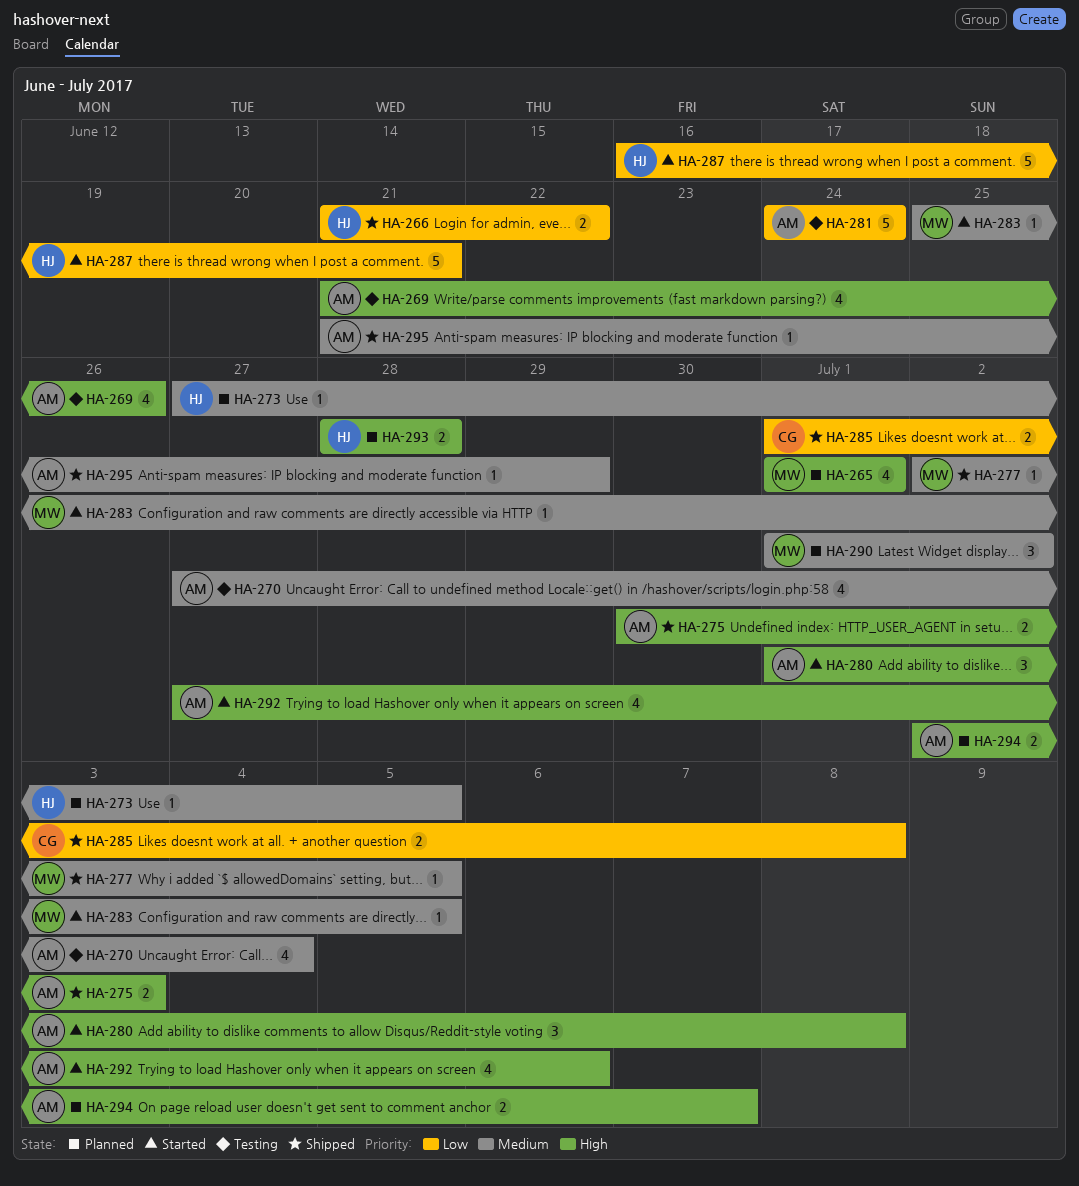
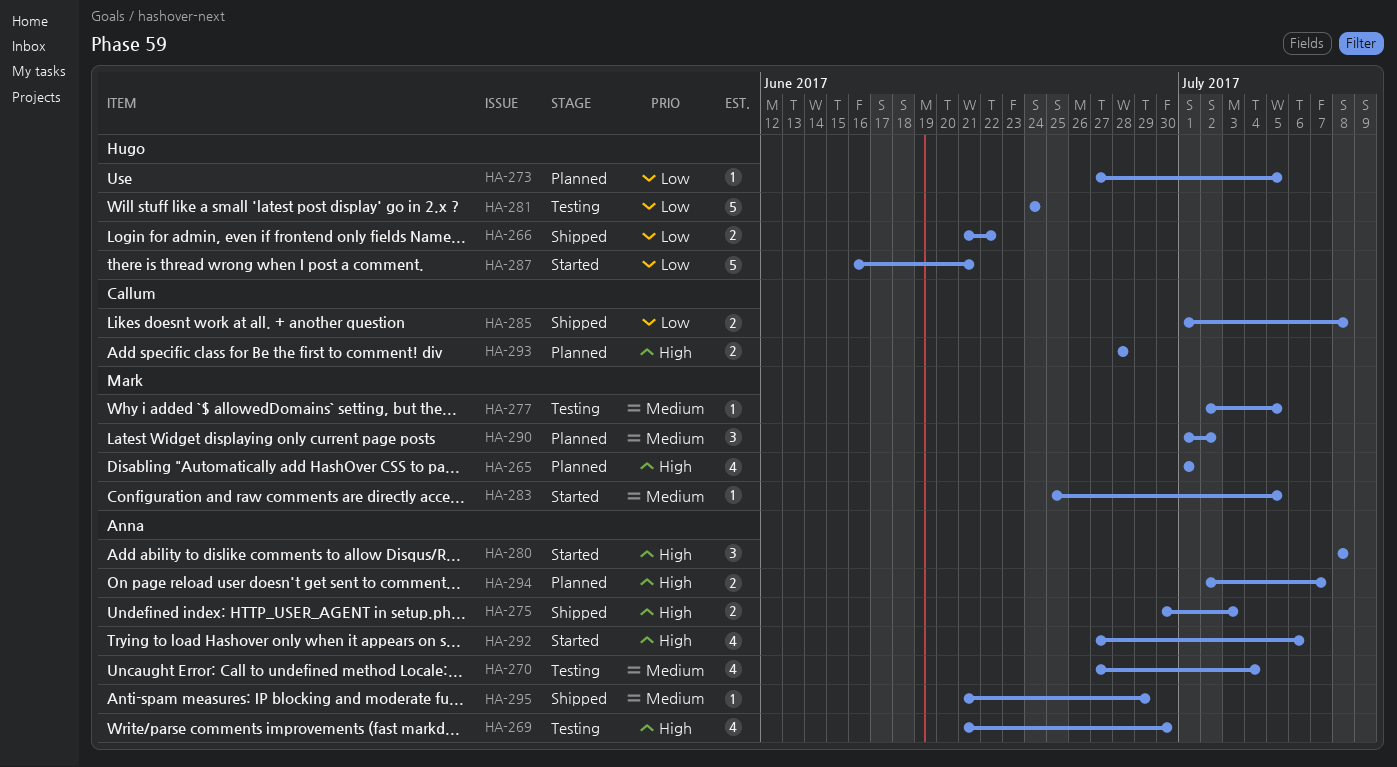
HA-269, due: Jun 26 -> Jun 30
HA-273, priority: Medium -> Low
HA-277, status: Shipped -> Testing
HA-280, start: Jul 1 -> Jul 8
HA-281, owner: Anna -> Hugo
HA-293, owner: Hugo -> Callum

